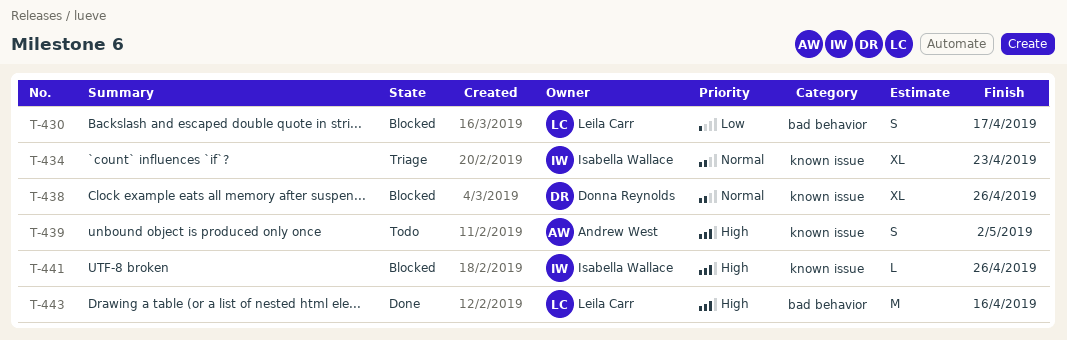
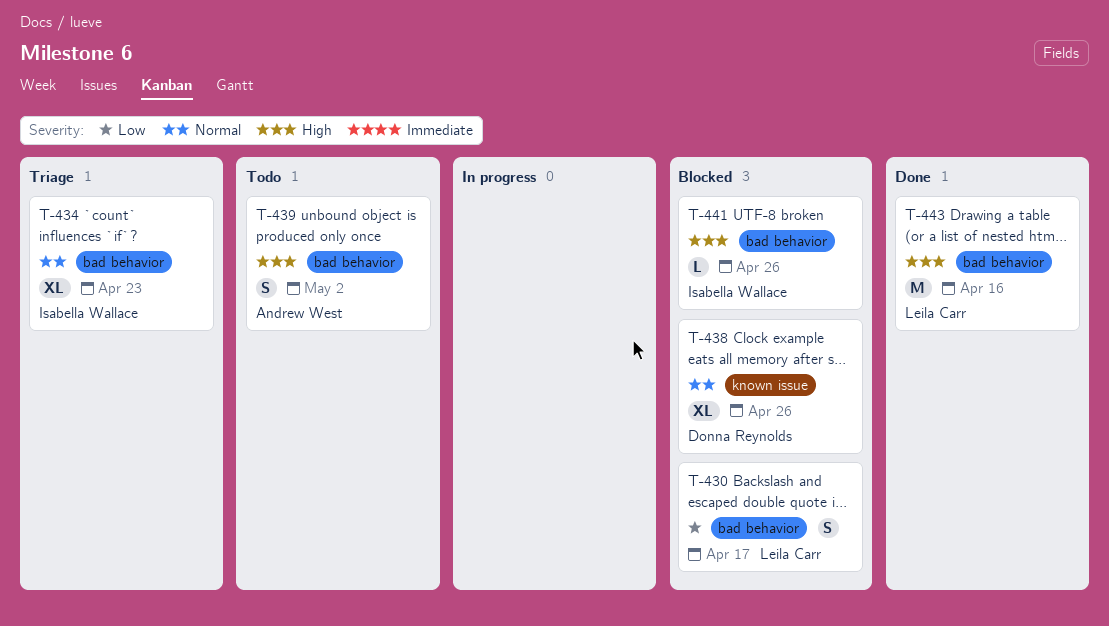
T-434, label: known issue -> bad behavior
T-439, label: known issue -> bad behavior
T-441, label: known issue -> bad behavior

